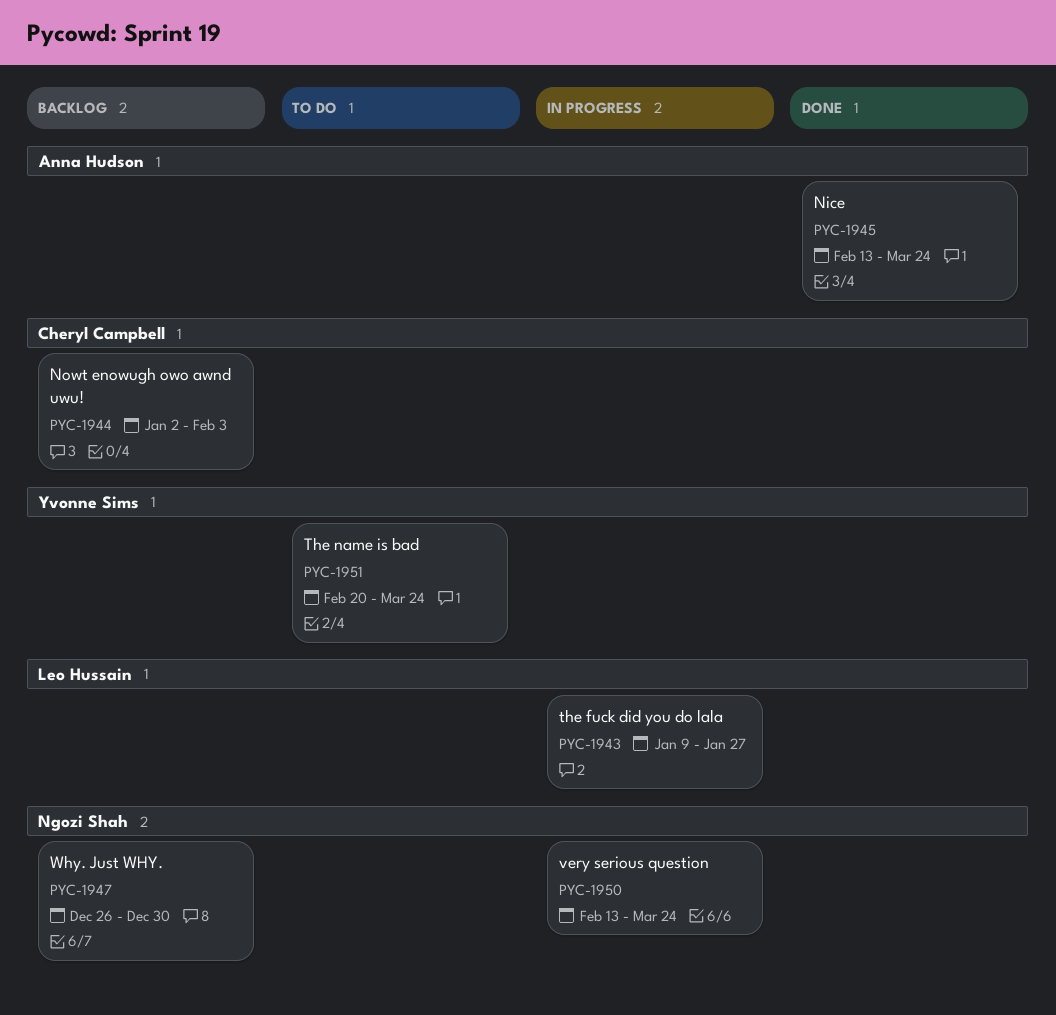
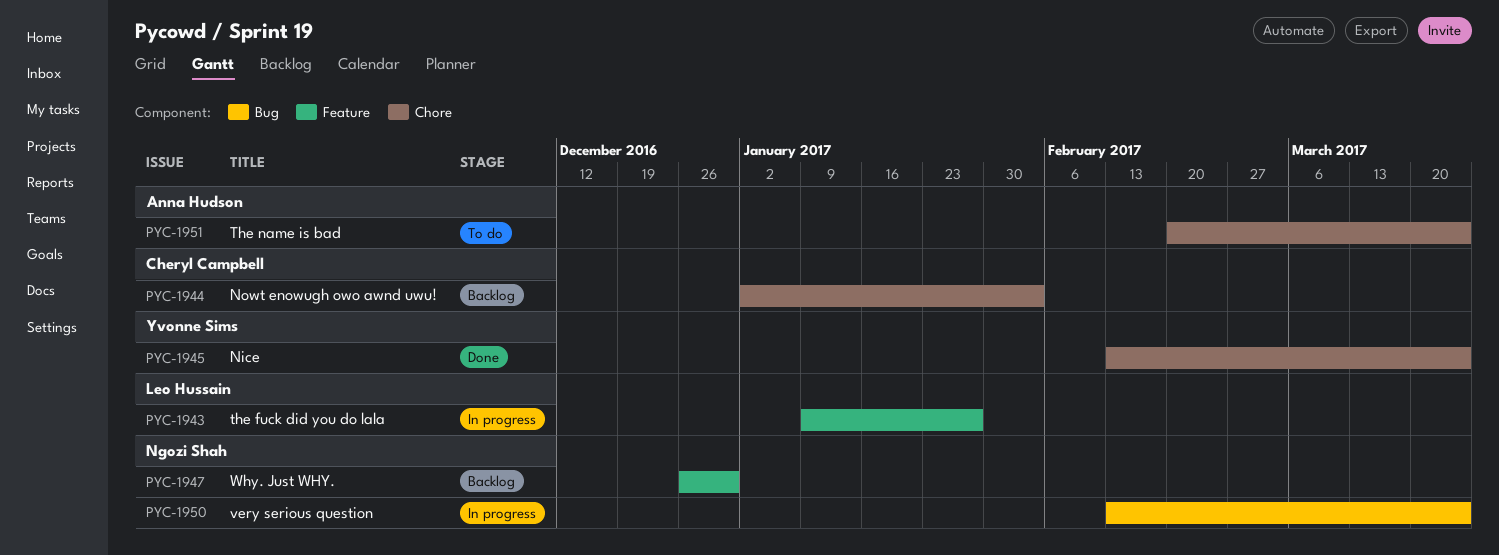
PYC-1945, owner: Anna Hudson -> Yvonne Sims
PYC-1951, owner: Yvonne Sims -> Anna Hudson

